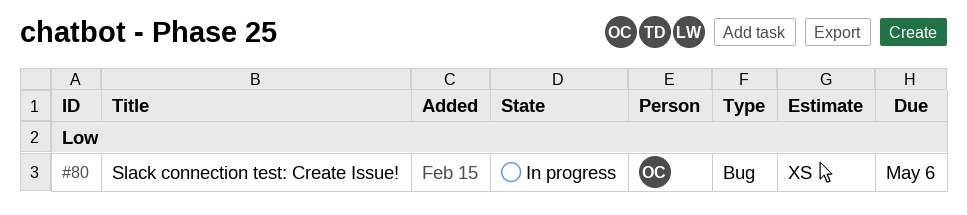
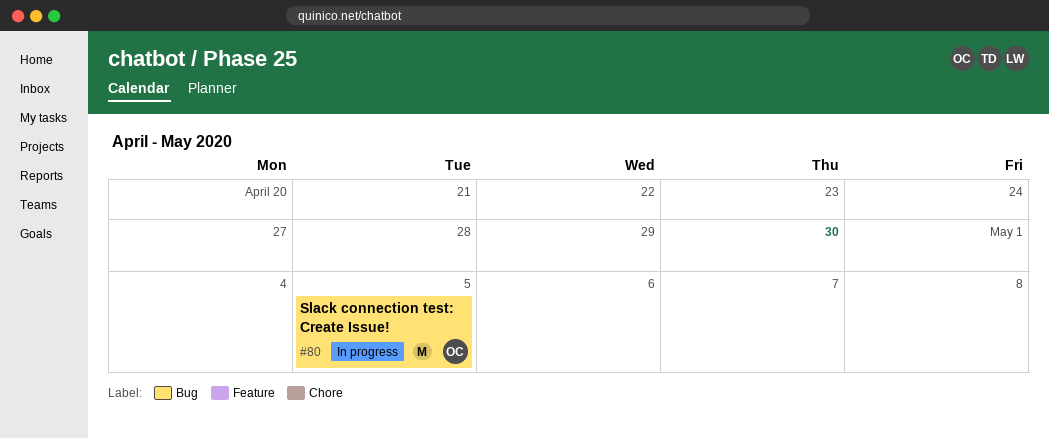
#80, estimate: XS -> M
#80, due: May 6 -> May 5

